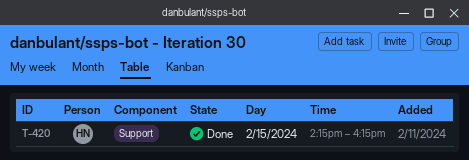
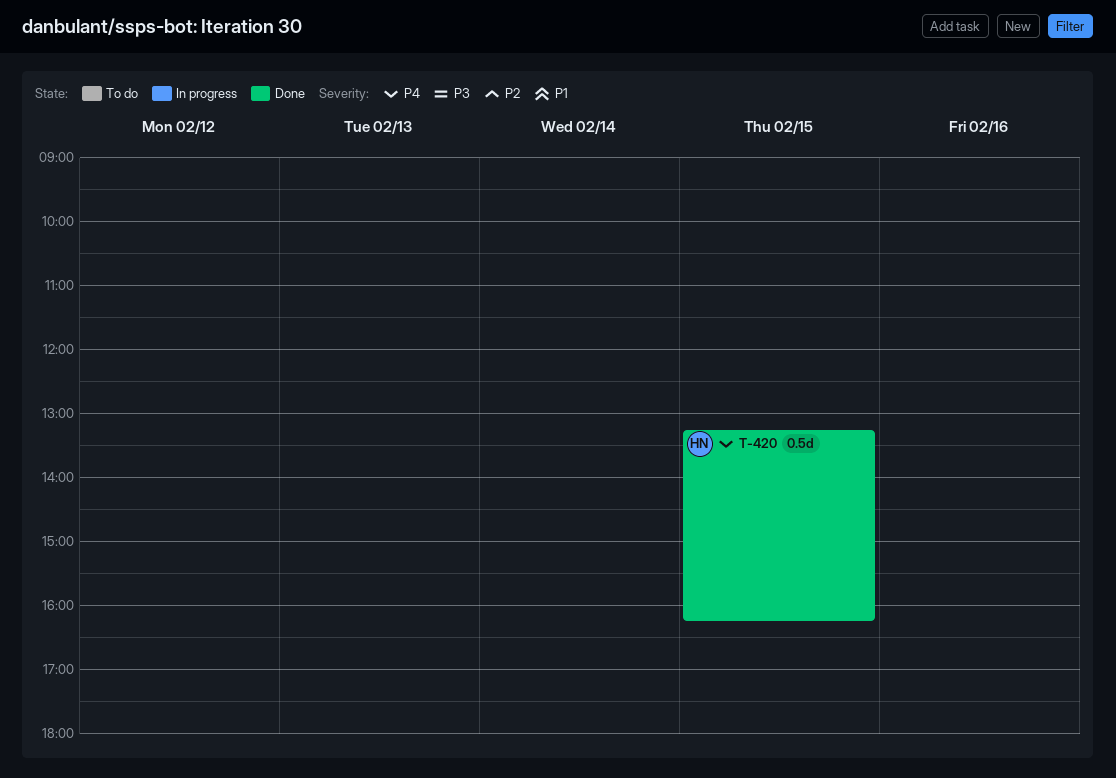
T-420, begins: 14:15 -> 13:15

